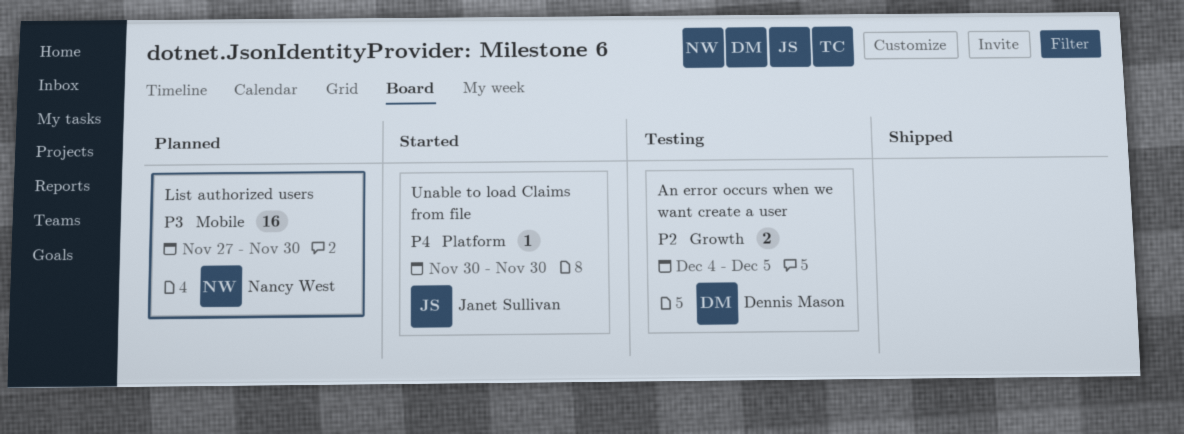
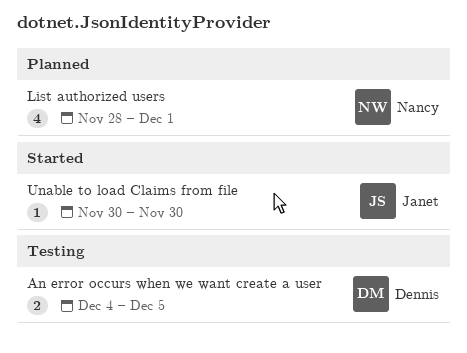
List authorized users, estimate: 16 -> 4
List authorized users, start: Nov 27 -> Nov 28
List authorized users, due: Nov 30 -> Dec 1

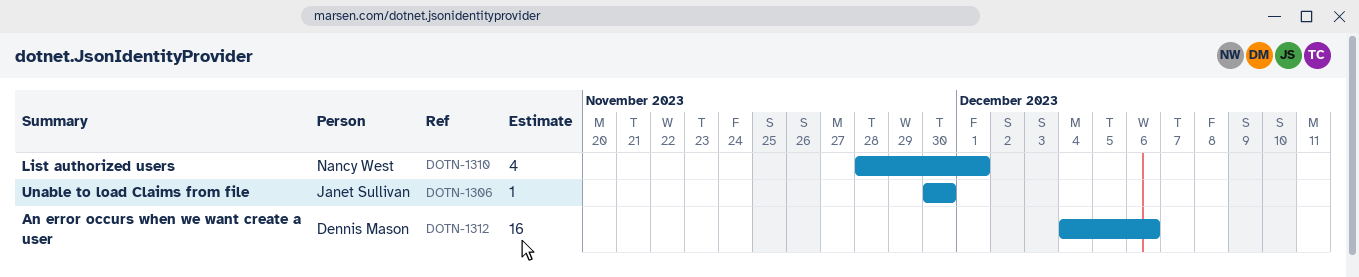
An error occurs when we want create a user, estimate: 2 -> 16
An error occurs when we want create a user, due: Dec 5 -> Dec 6

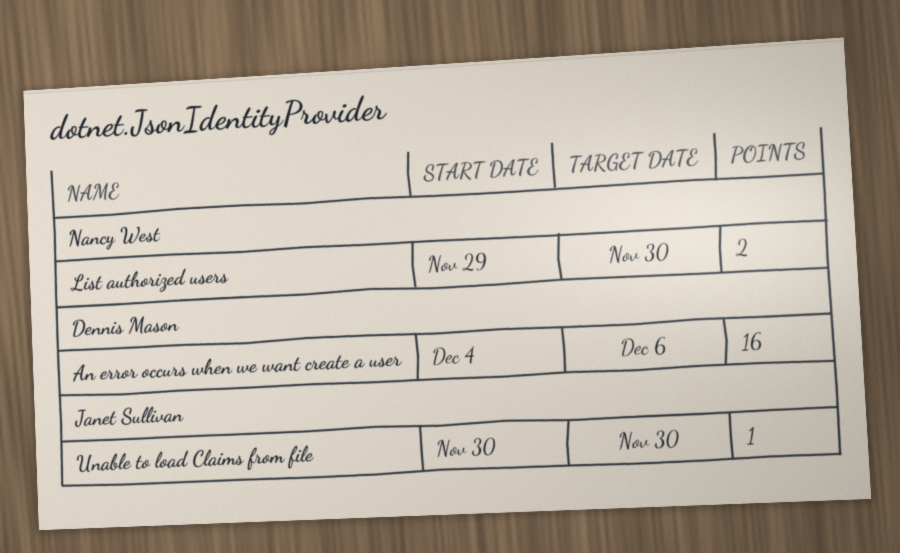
List authorized users, estimate: 4 -> 2
List authorized users, start: Nov 28 -> Nov 29
List authorized users, due: Dec 1 -> Nov 30

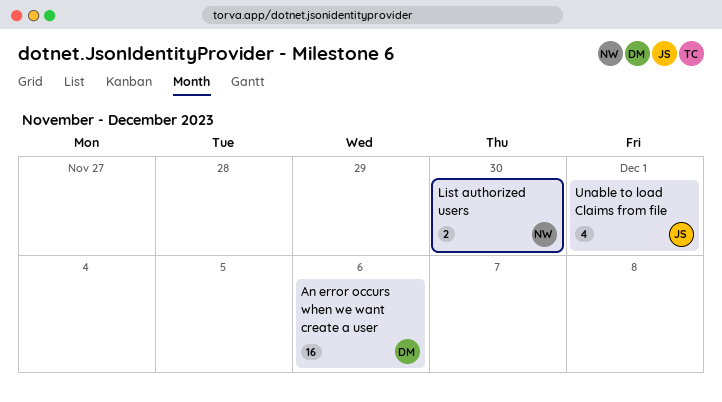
Unable to load Claims from file, estimate: 1 -> 4
Unable to load Claims from file, due: Nov 30 -> Dec 1

